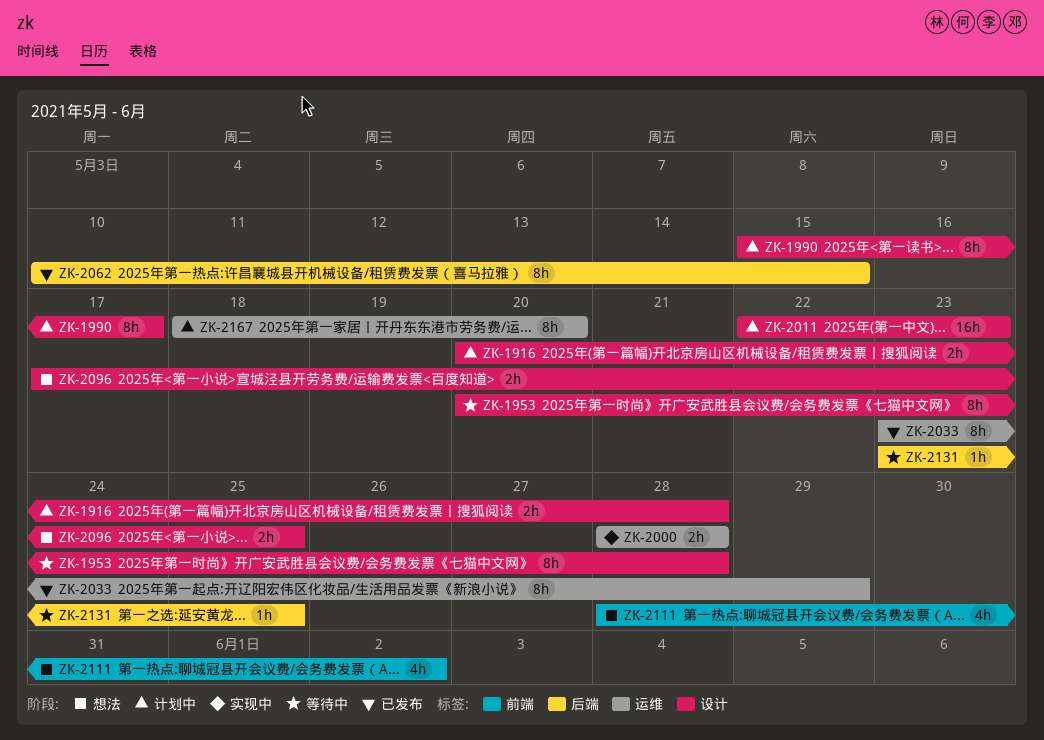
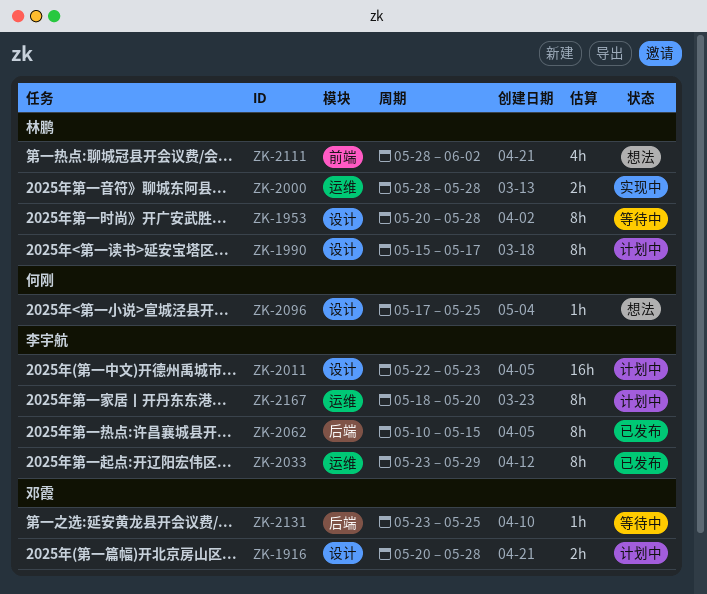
ZK-2096, estimate: 2h -> 1h

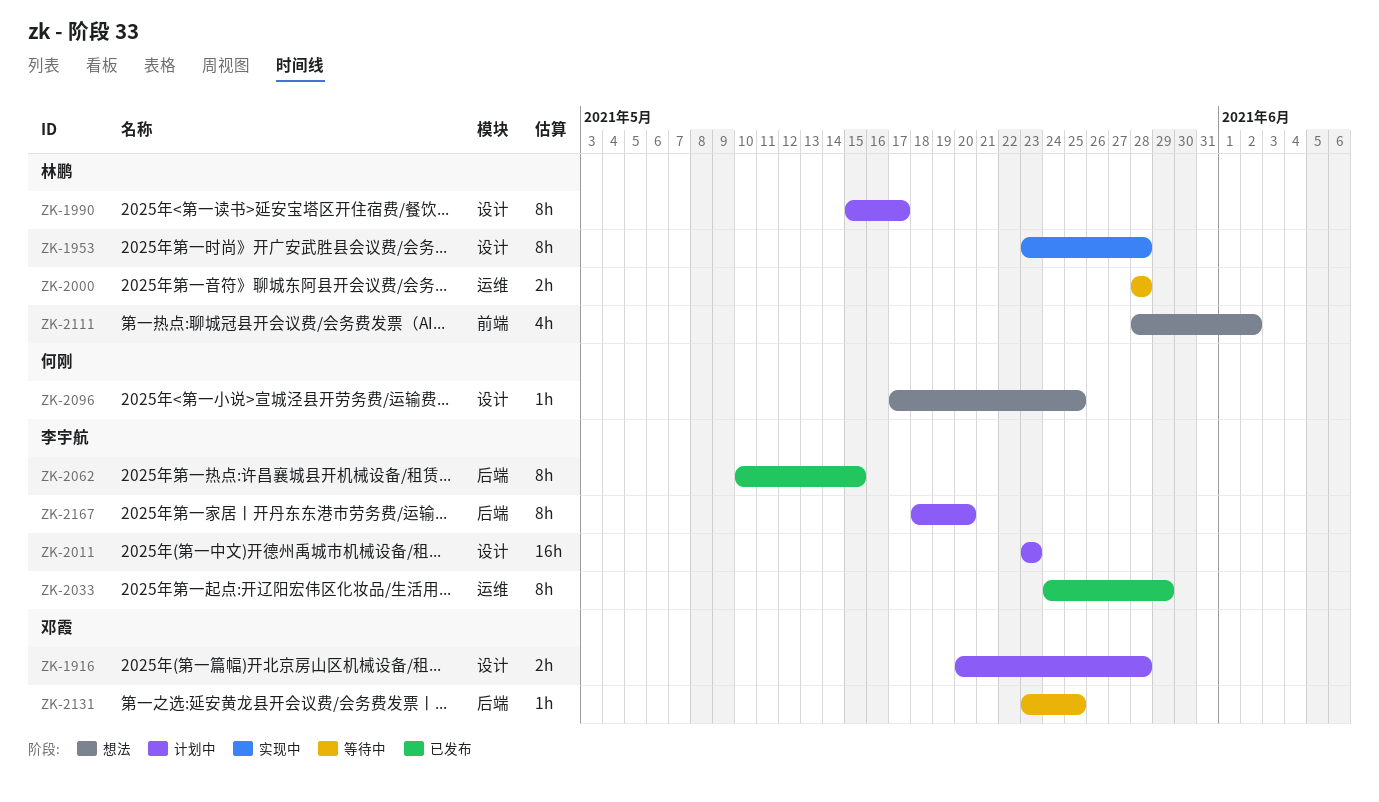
ZK-1953, status: 等待中 -> 实现中
ZK-1953, start: May 20 -> May 23
ZK-2000, status: 实现中 -> 等待中
ZK-2011, start: May 22 -> May 23
ZK-2033, start: May 23 -> May 24
ZK-2167, label: 运维 -> 后端

